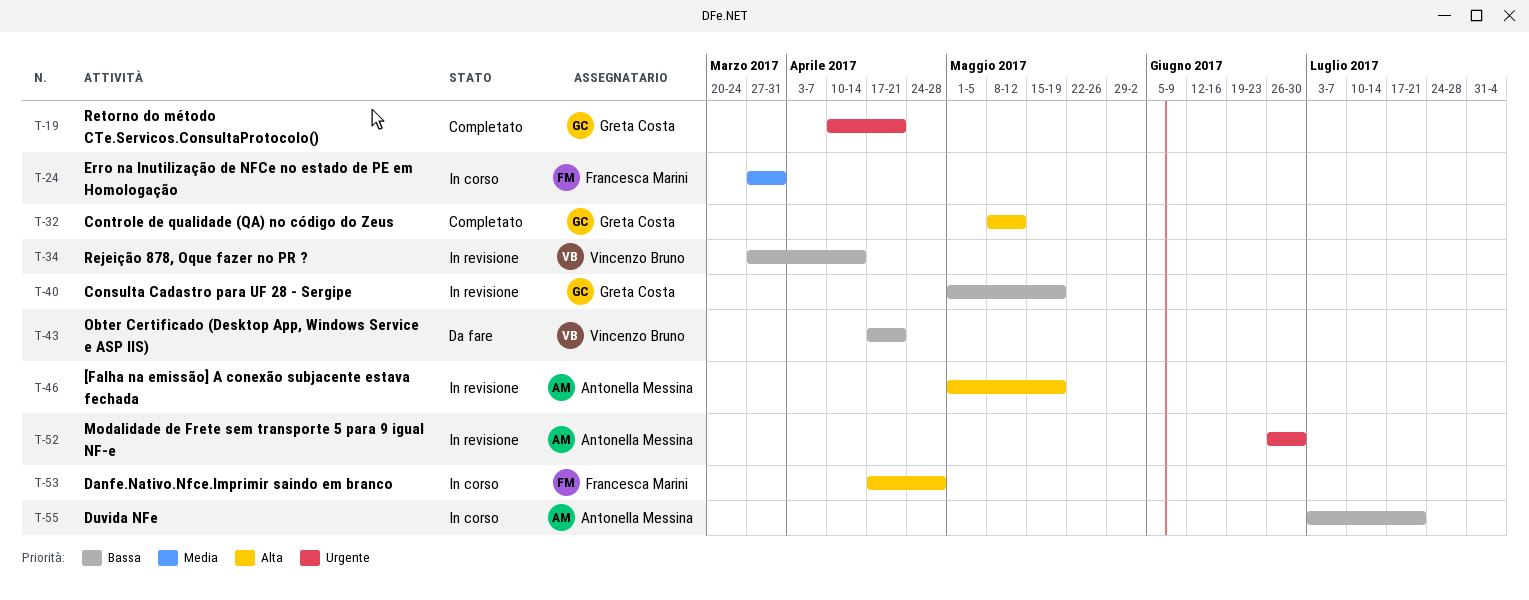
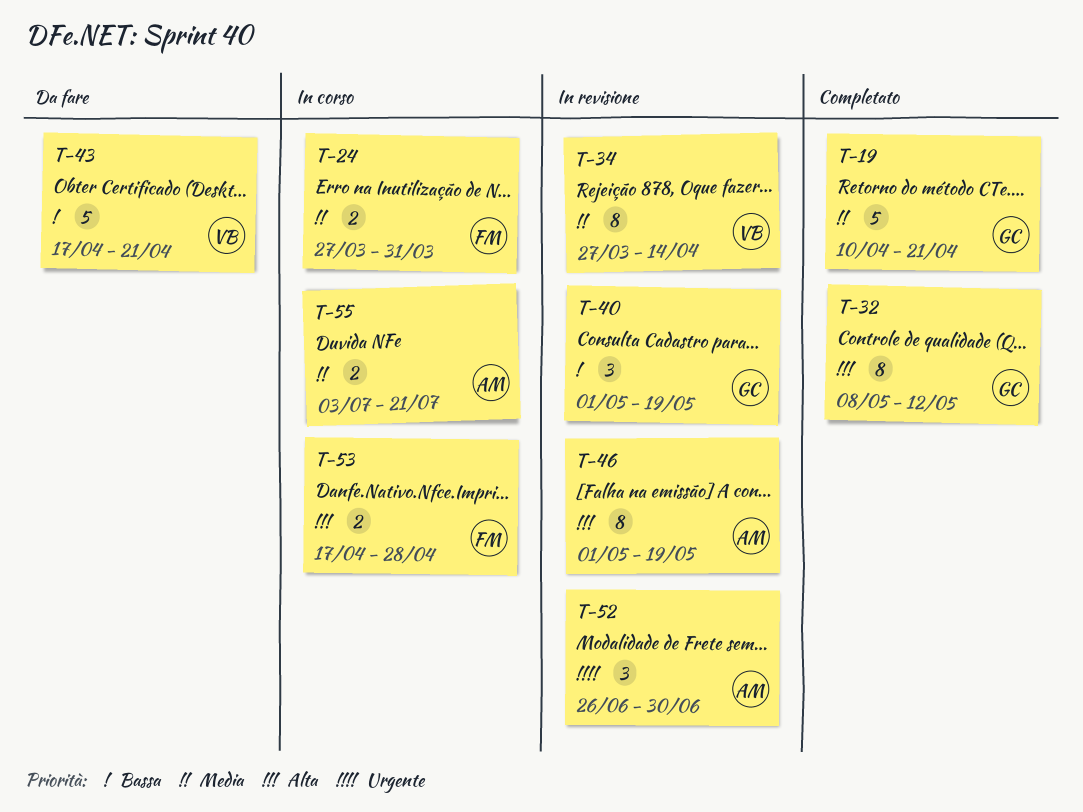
T-19, priority: Urgente -> Media
T-34, priority: Bassa -> Media
T-55, priority: Bassa -> Media

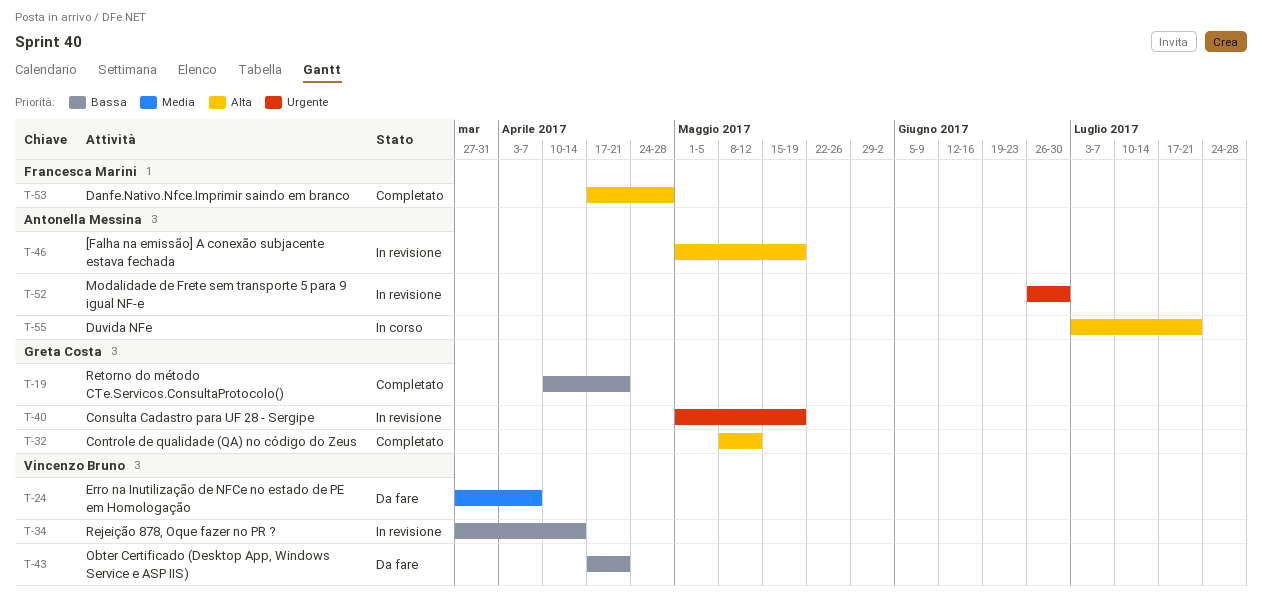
T-19, priority: Media -> Bassa
T-24, status: In corso -> Da fare
T-24, owner: Francesca Marini -> Vincenzo Bruno
T-24, due: Mar 31 -> Apr 7
T-34, priority: Media -> Bassa
T-40, priority: Bassa -> Urgente
T-53, status: In corso -> Completato
T-55, priority: Media -> Alta

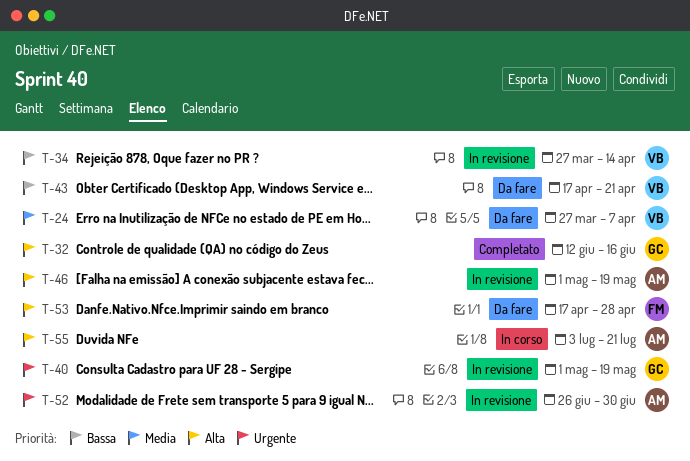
T-19: present -> none
T-32, start: May 8 -> Jun 12
T-32, due: May 12 -> Jun 16
T-53, status: Completato -> Da fare

